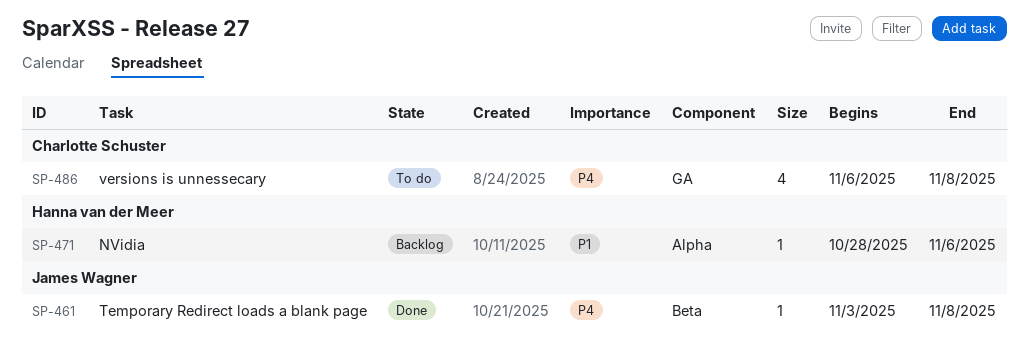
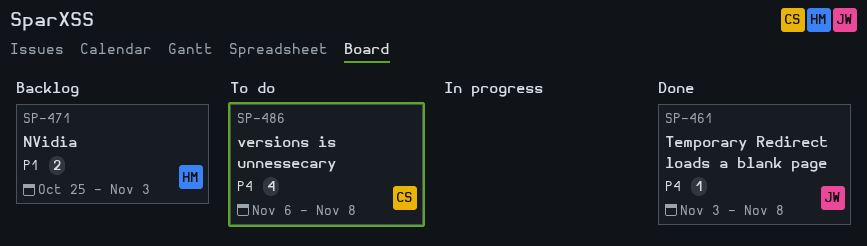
SP-471, estimate: 1 -> 2
SP-471, start: Oct 28 -> Oct 25
SP-471, due: Nov 6 -> Nov 3

